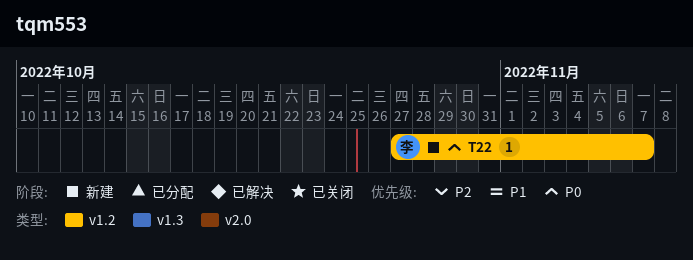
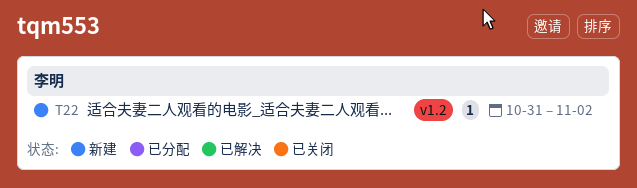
T22, start: Oct 27 -> Oct 31
T22, due: Nov 7 -> Nov 2

